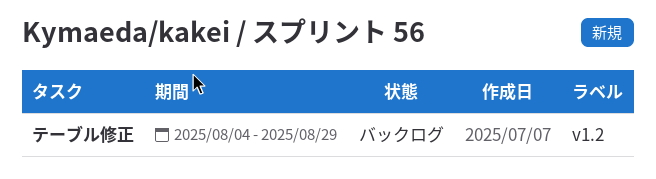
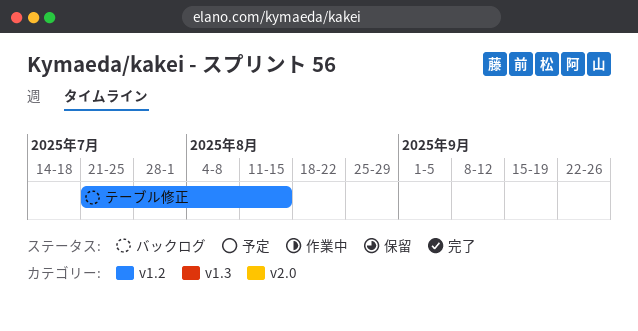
テーブル修正, start: Aug 4 -> Jul 21
テーブル修正, due: Aug 29 -> Aug 15

